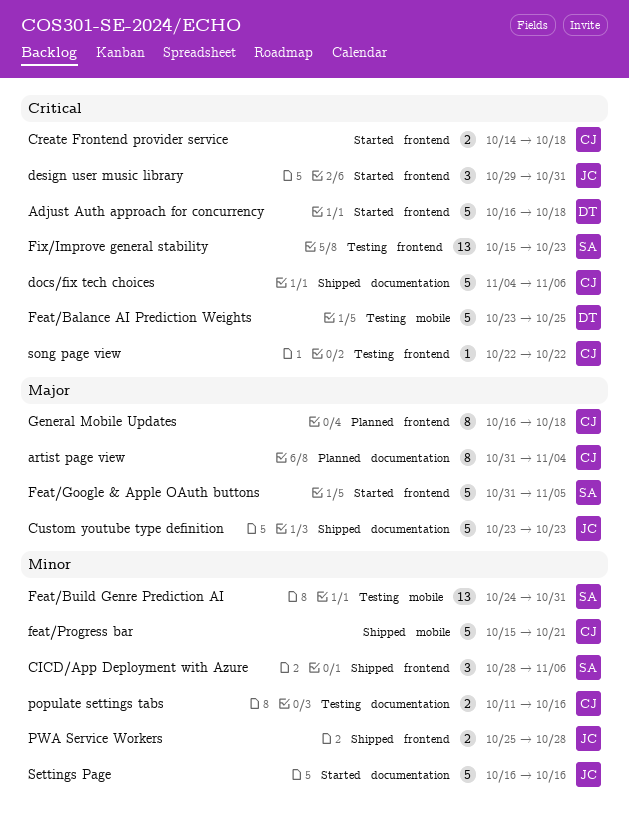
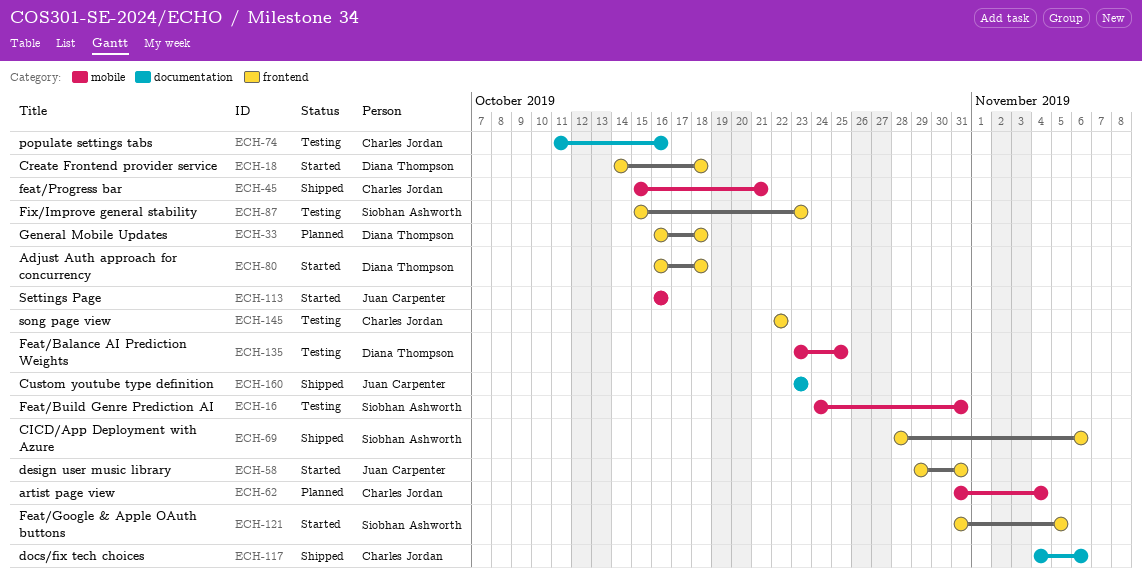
artist page view, label: documentation -> mobile
Create Frontend provider service, owner: Charles Jordan -> Diana Thompson
General Mobile Updates, owner: Charles Jordan -> Diana Thompson
PWA Service Workers: present -> none
Settings Page, label: documentation -> mobile

